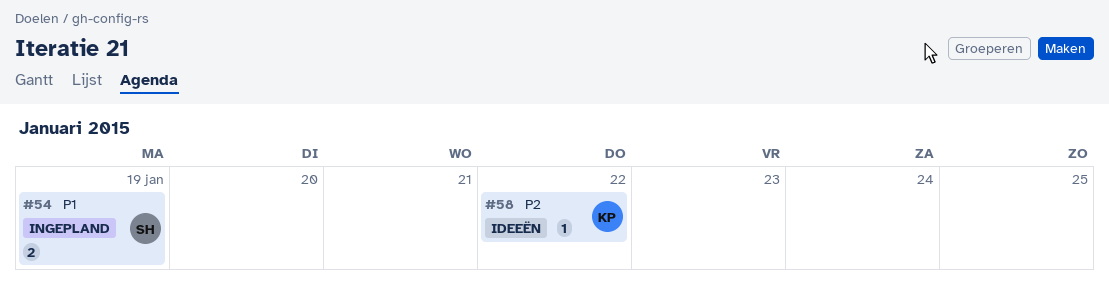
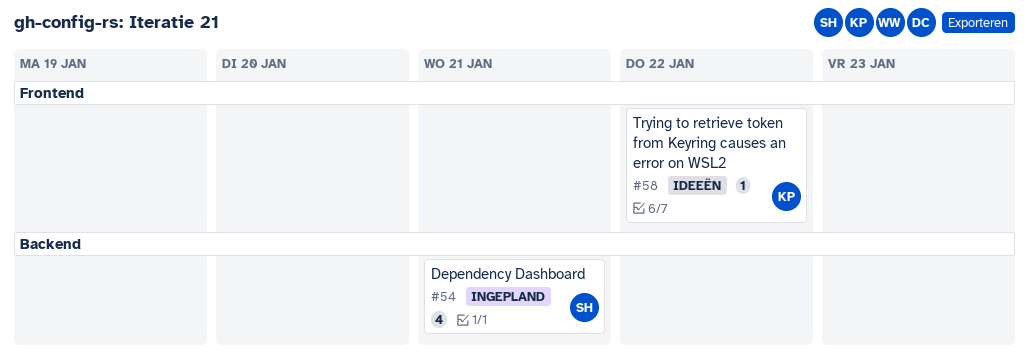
#54, estimate: 2 -> 4
#54, due: Jan 19 -> Jan 21

